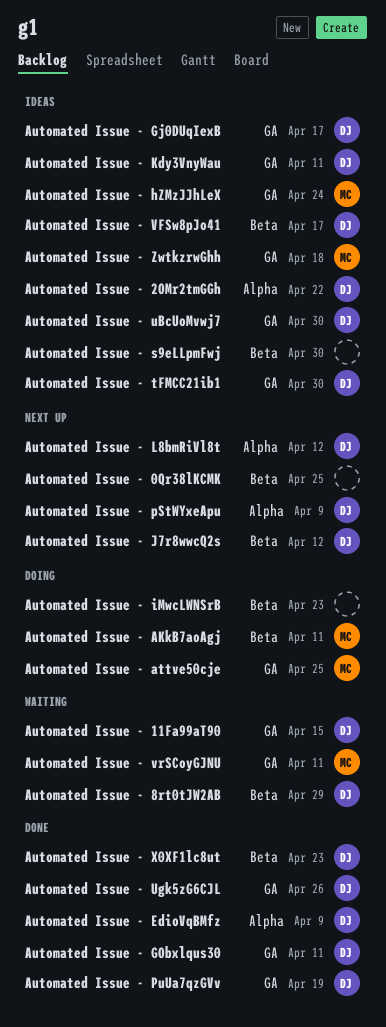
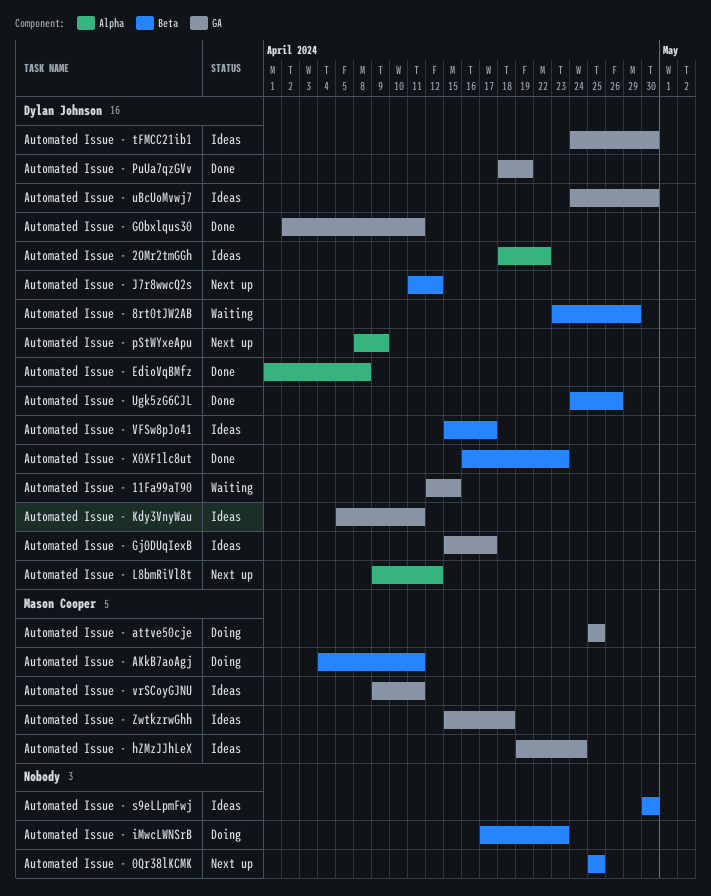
Automated Issue - EdioVqBMfz, due: Apr 9 -> Apr 8
Automated Issue - Ugk5zG6CJL, label: GA -> Beta
Automated Issue - vrSCoyGJNU, status: Waiting -> Ideas

